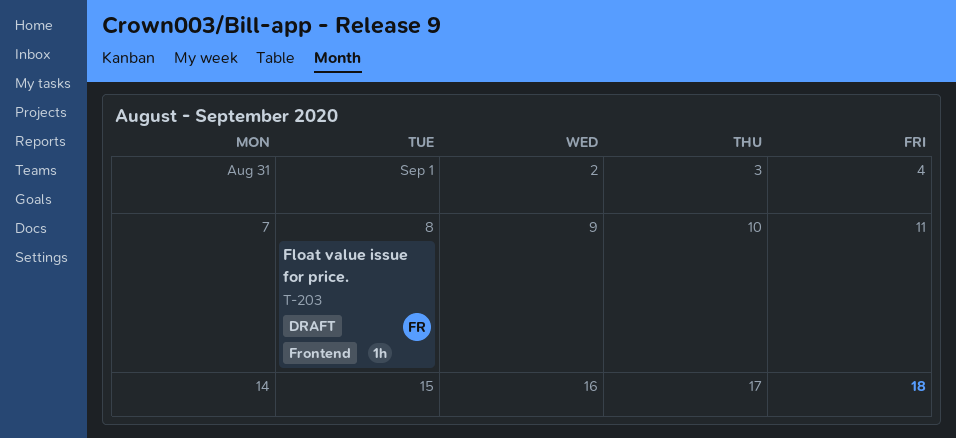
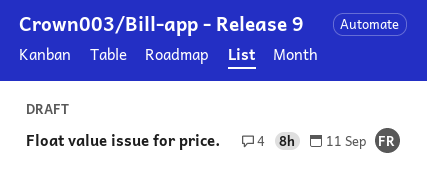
Float value issue for price., estimate: 1h -> 8h
Float value issue for price., due: Sep 8 -> Sep 11

